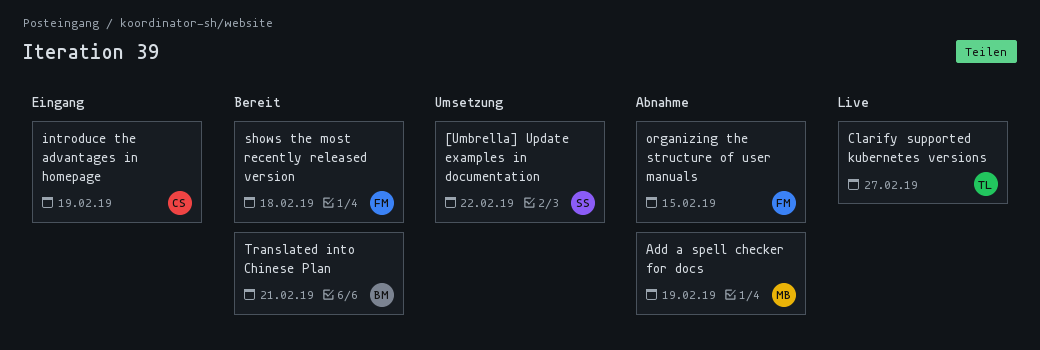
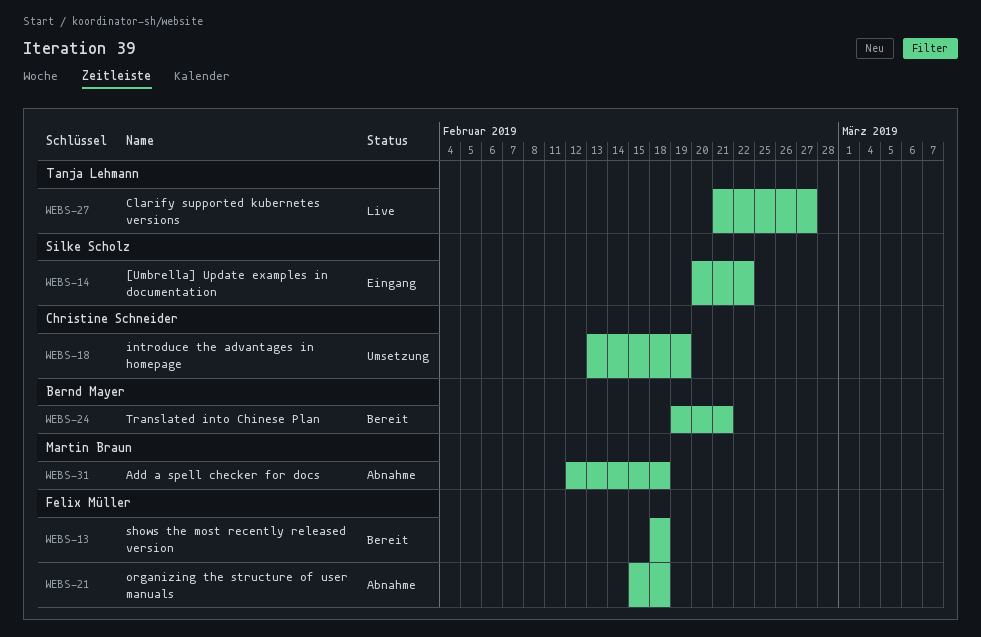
[Umbrella] Update examples in documentation, status: Umsetzung -> Eingang
Add a spell checker for docs, due: Feb 19 -> Feb 18
introduce the advantages in homepage, status: Eingang -> Umsetzung
organizing the structure of user manuals, due: Feb 15 -> Feb 18

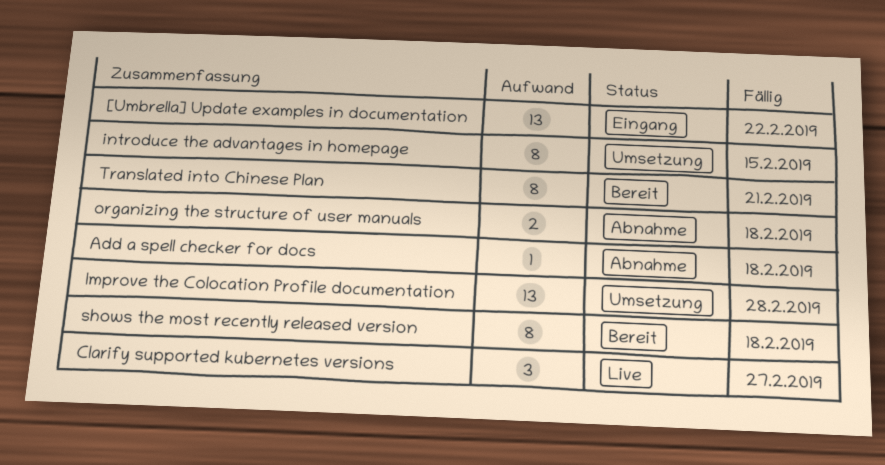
Improve the Colocation Profile documentation: none -> present
introduce the advantages in homepage, due: Feb 19 -> Feb 15

